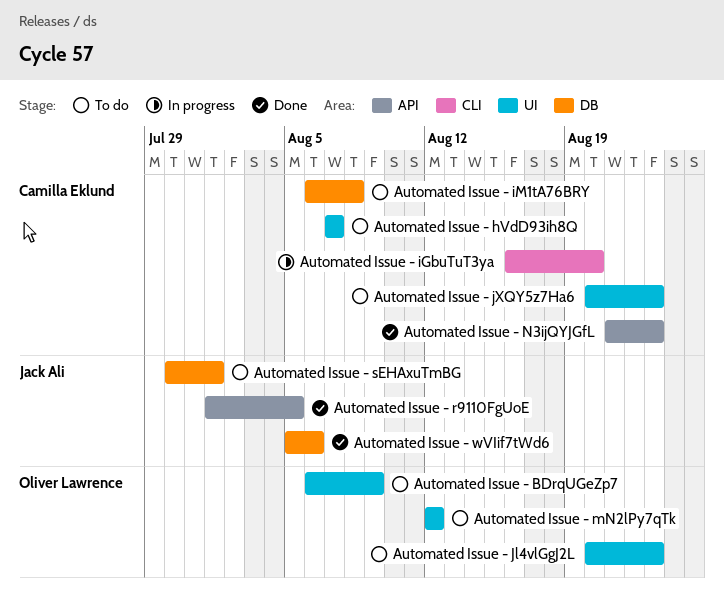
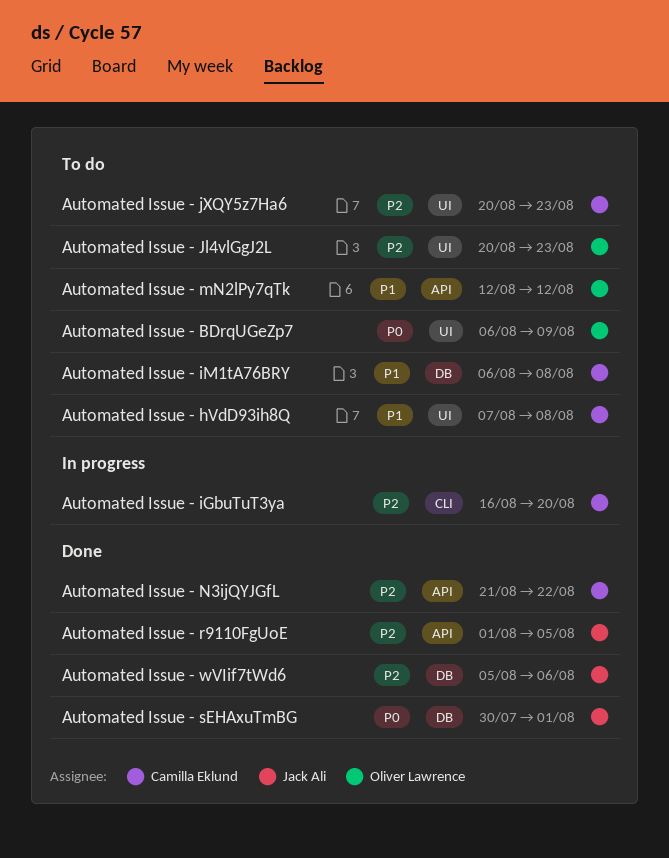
Automated Issue - hVdD93ih8Q, due: Aug 7 -> Aug 8
Automated Issue - mN2lPy7qTk, label: UI -> API
Automated Issue - N3ijQYJGfL, due: Aug 23 -> Aug 22
Automated Issue - sEHAxuTmBG, status: To do -> Done

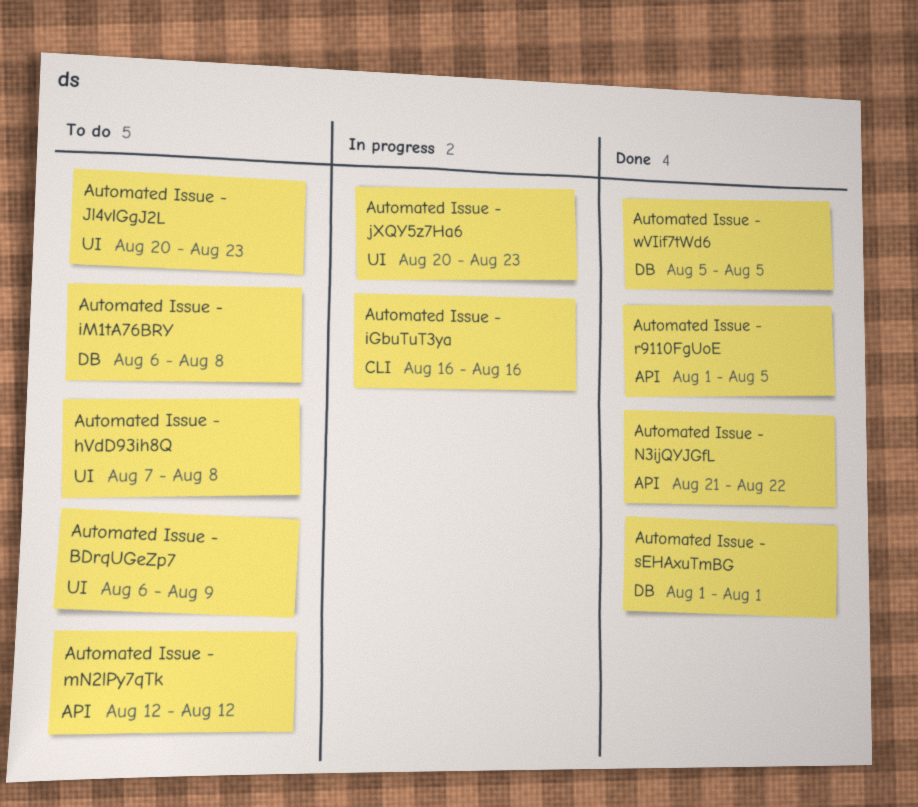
Automated Issue - iGbuTuT3ya, due: Aug 20 -> Aug 16
Automated Issue - jXQY5z7Ha6, status: To do -> In progress
Automated Issue - sEHAxuTmBG, start: Jul 30 -> Aug 1
Automated Issue - wVIif7tWd6, due: Aug 6 -> Aug 5

